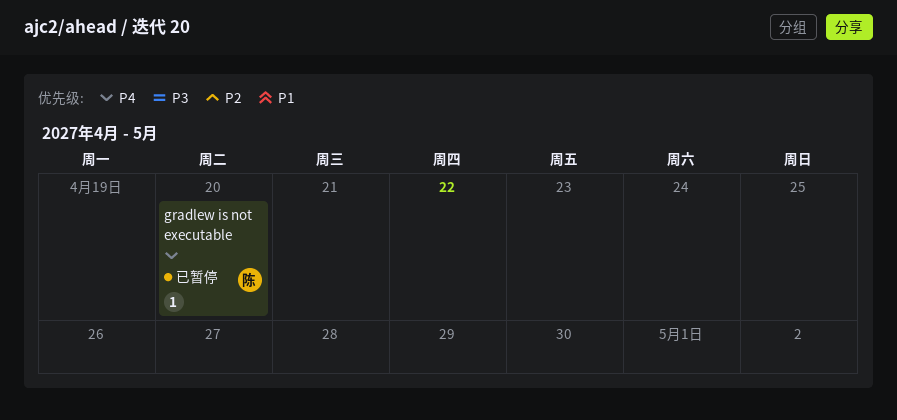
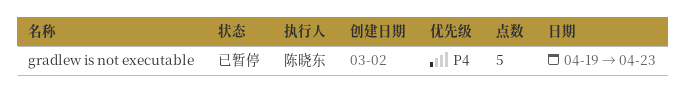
gradlew is not executable, estimate: 1 -> 5
gradlew is not executable, due: Apr 20 -> Apr 23

